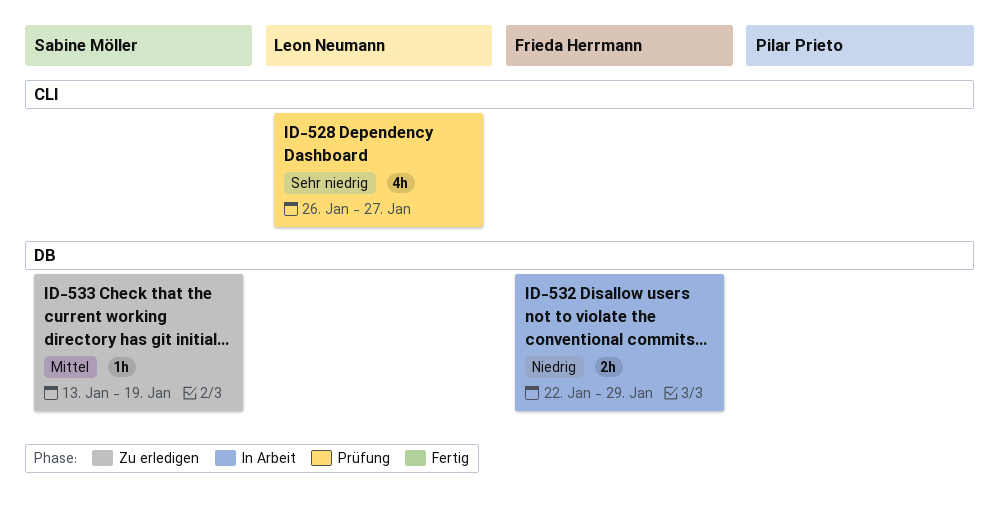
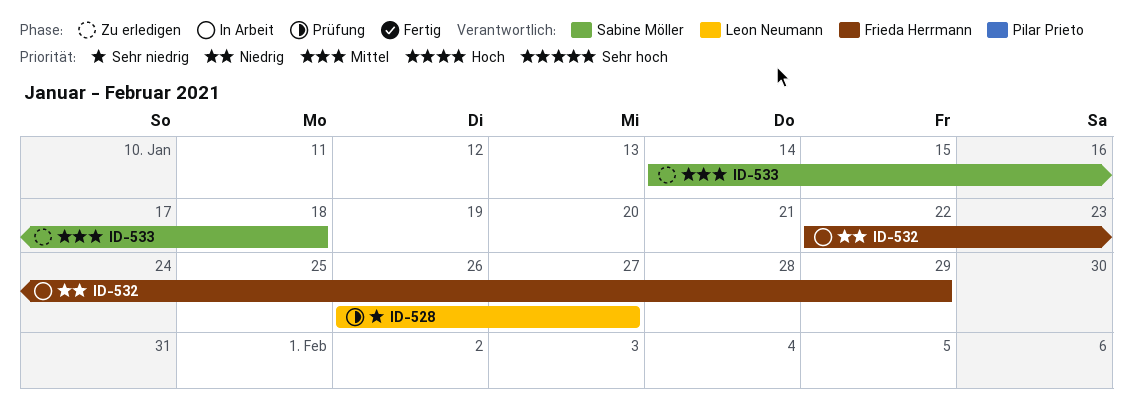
ID-533, start: Jan 13 -> Jan 14
ID-533, due: Jan 19 -> Jan 18

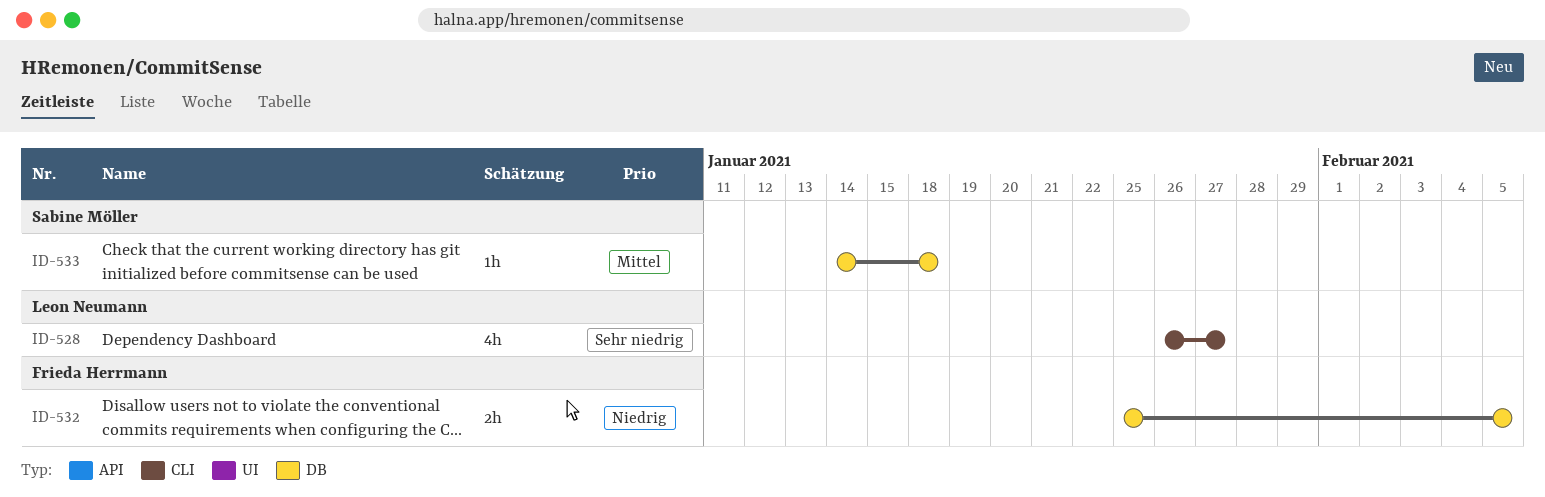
ID-532, start: Jan 22 -> Jan 25
ID-532, due: Jan 29 -> Feb 5

